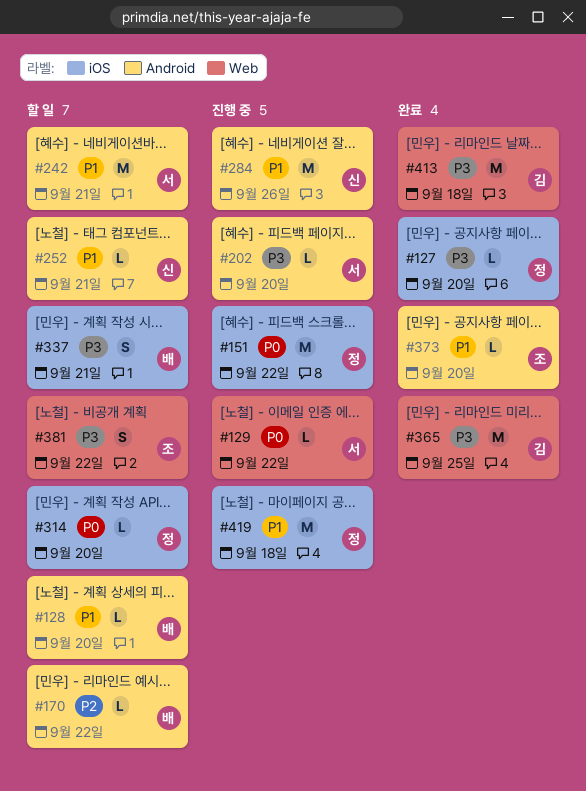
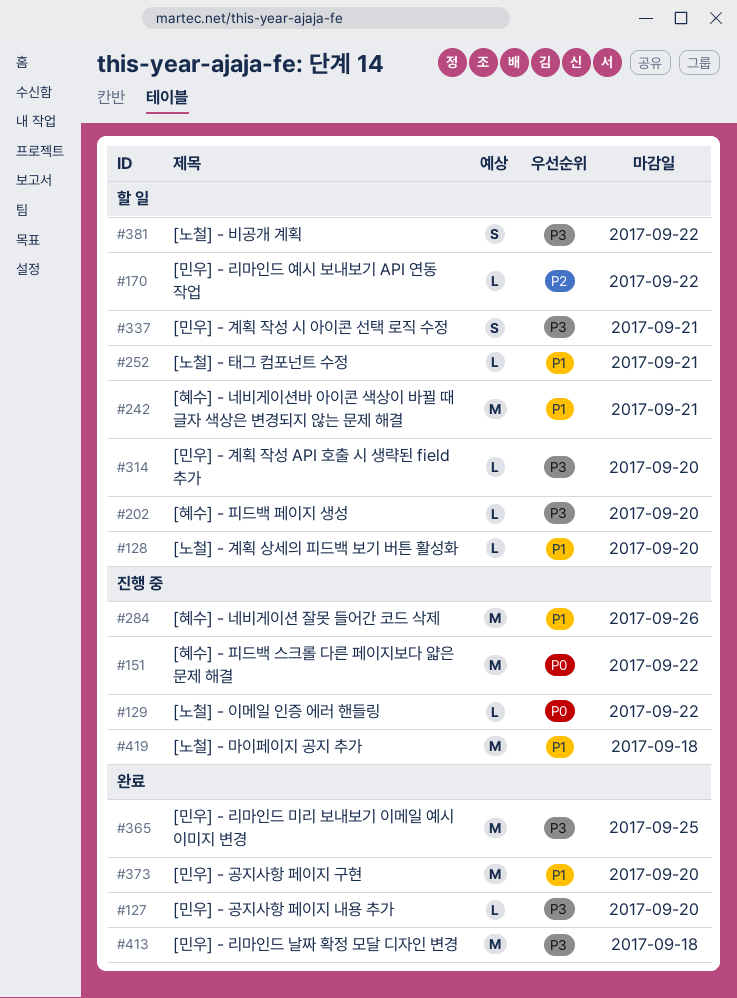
#202, status: 진행 중 -> 할 일
#314, priority: P0 -> P3
#373, estimate: L -> M

